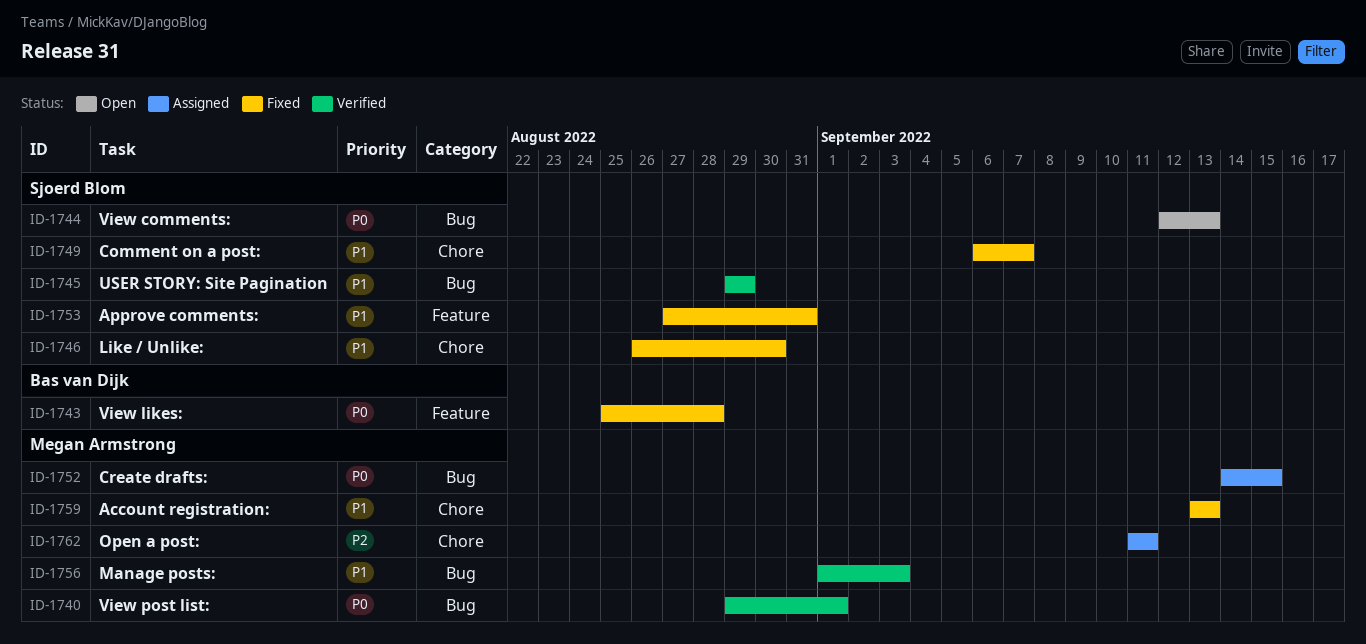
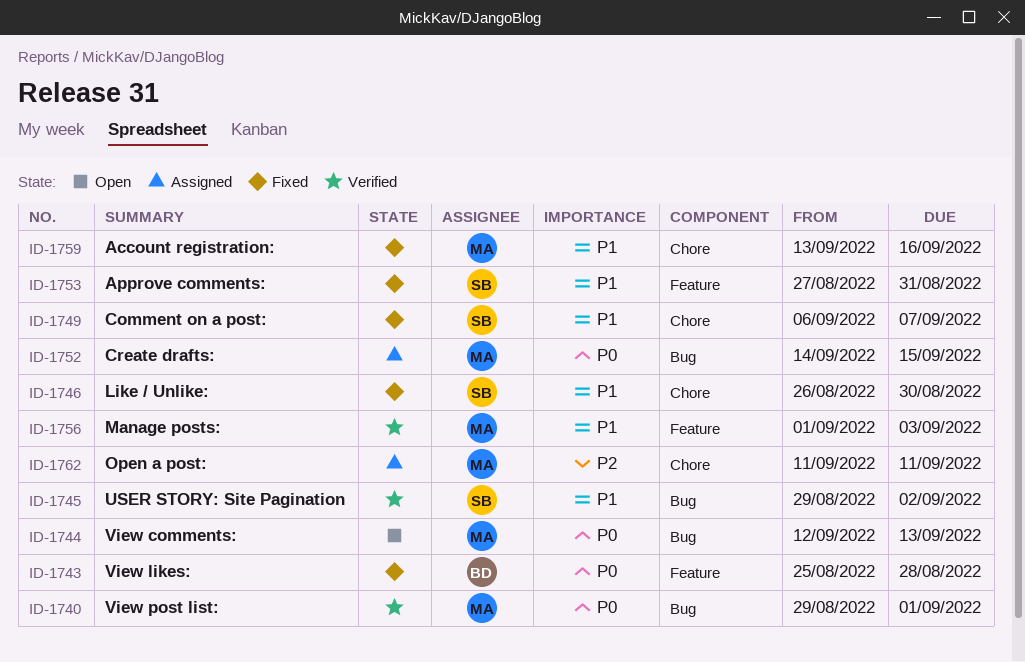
ID-1744, owner: Sjoerd Blom -> Megan Armstrong
ID-1745, due: Aug 29 -> Sep 2
ID-1756, label: Bug -> Feature
ID-1759, due: Sep 13 -> Sep 16

